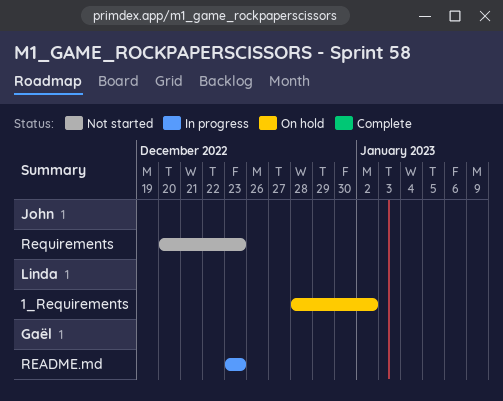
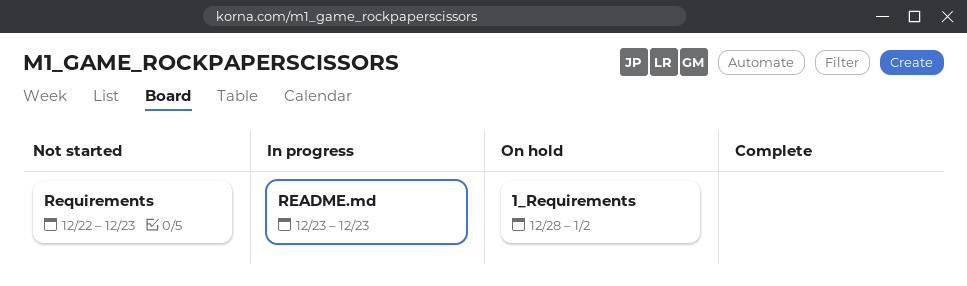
Requirements, start: Dec 20 -> Dec 22

